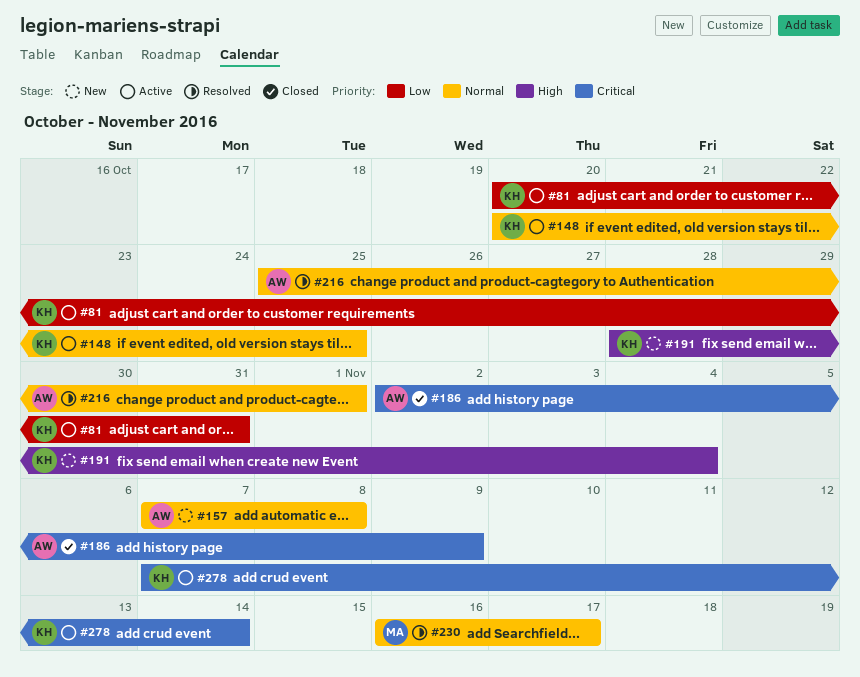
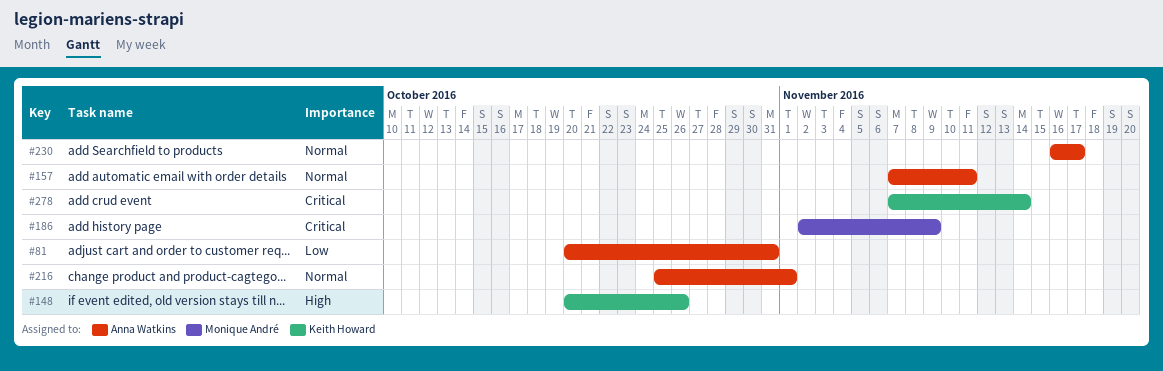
#81, owner: Keith Howard -> Anna Watkins
#148, priority: Normal -> High
#148, due: Oct 25 -> Oct 26
#157, due: Nov 8 -> Nov 11
#186, owner: Anna Watkins -> Monique André
#191: present -> none
#230, owner: Monique André -> Anna Watkins

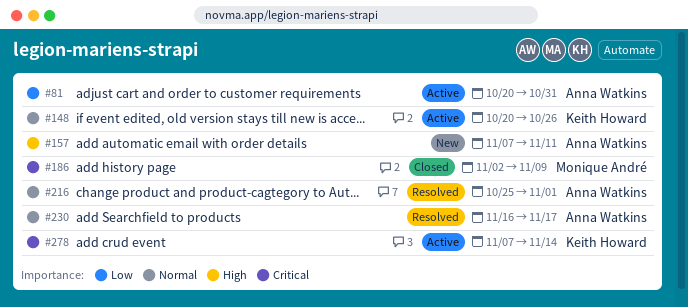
#148, priority: High -> Normal
#157, priority: Normal -> High

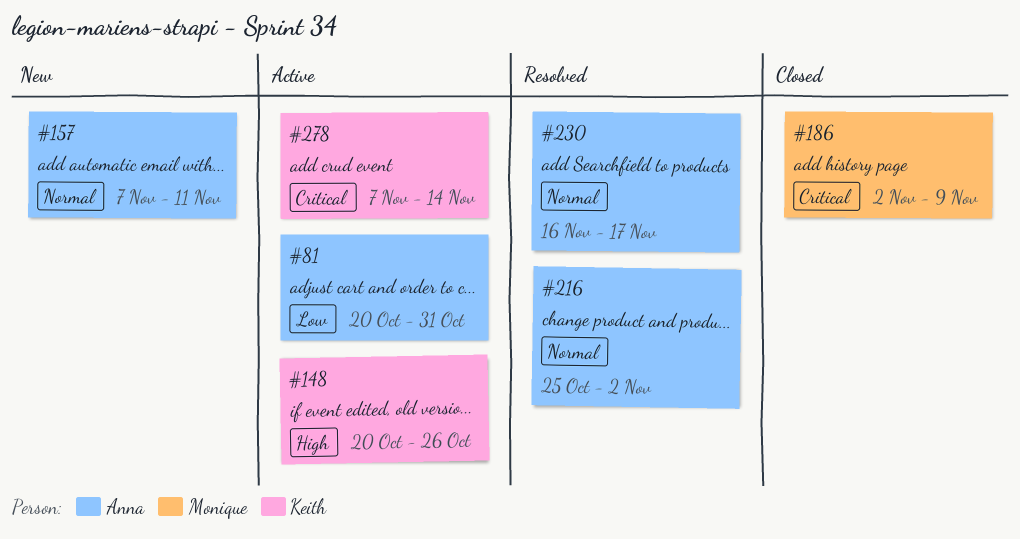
#148, priority: Normal -> High
#157, priority: High -> Normal
#216, due: Nov 1 -> Nov 2

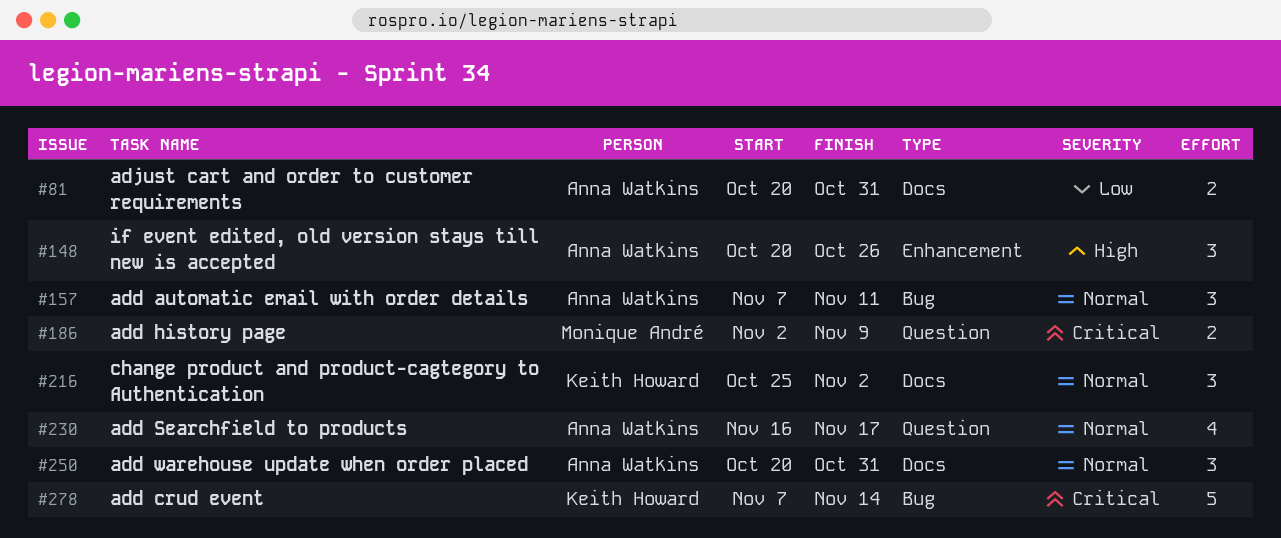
#148, owner: Keith Howard -> Anna Watkins
#216, owner: Anna Watkins -> Keith Howard
#250: none -> present

